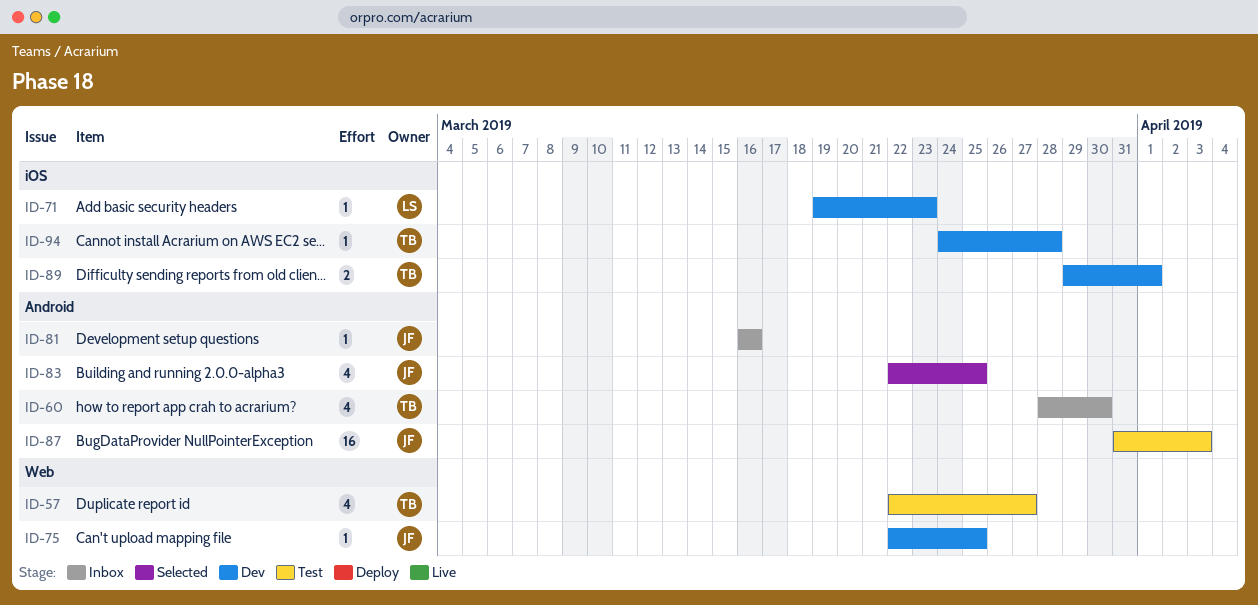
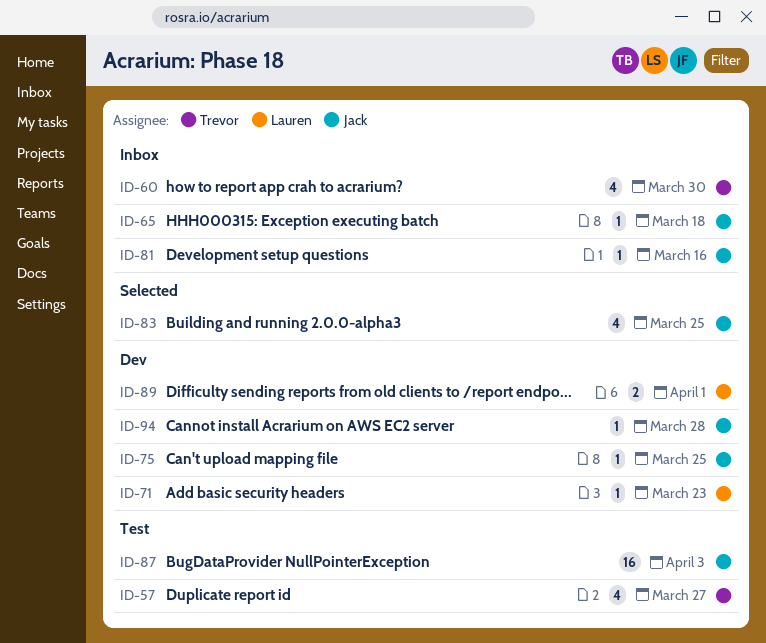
ID-65: none -> present
ID-89, owner: Trevor -> Lauren
ID-94, owner: Trevor -> Jack

